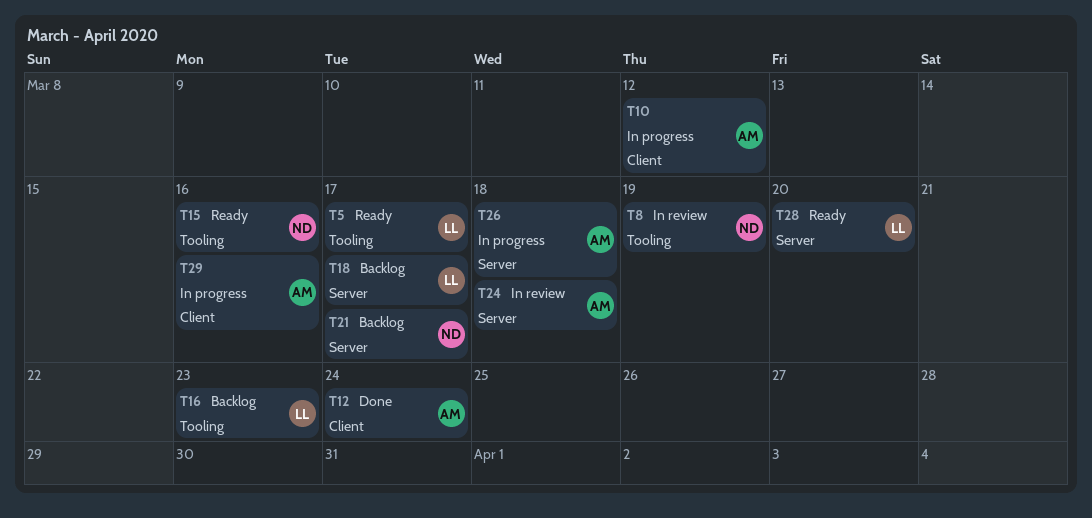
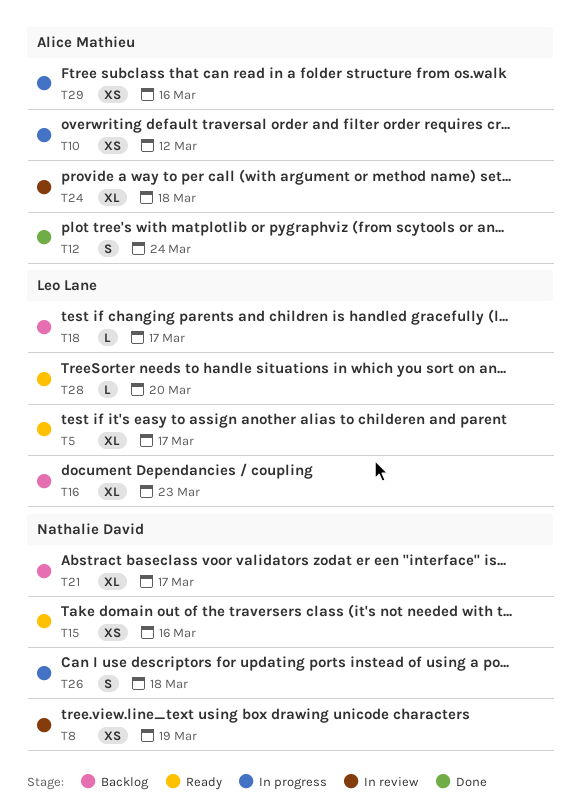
T26, owner: Alice Mathieu -> Nathalie David

